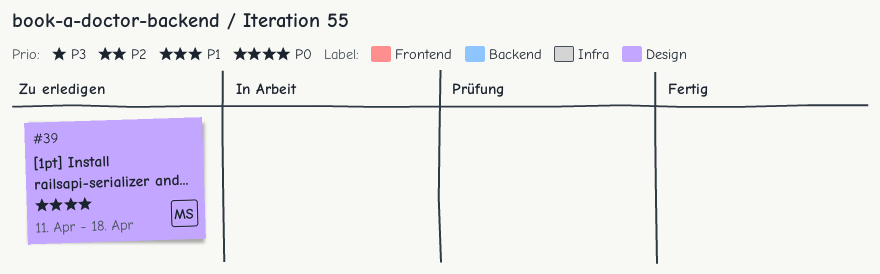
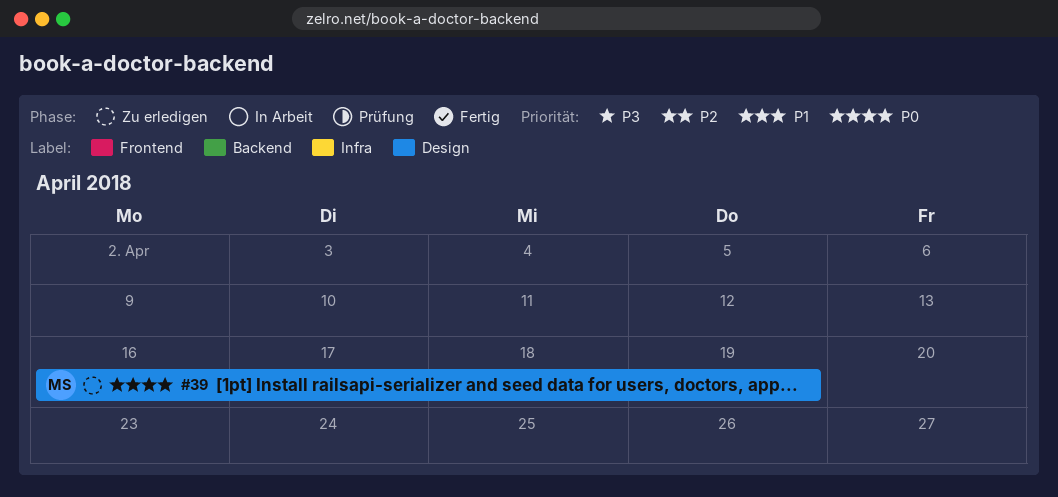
#39, start: Apr 11 -> Apr 16
#39, due: Apr 18 -> Apr 19

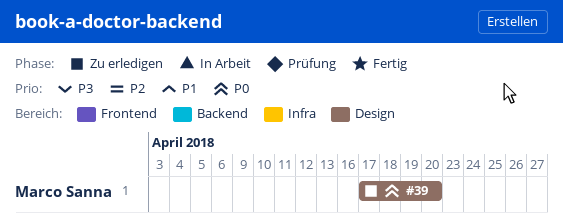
#39, start: Apr 16 -> Apr 17
#39, due: Apr 19 -> Apr 20

